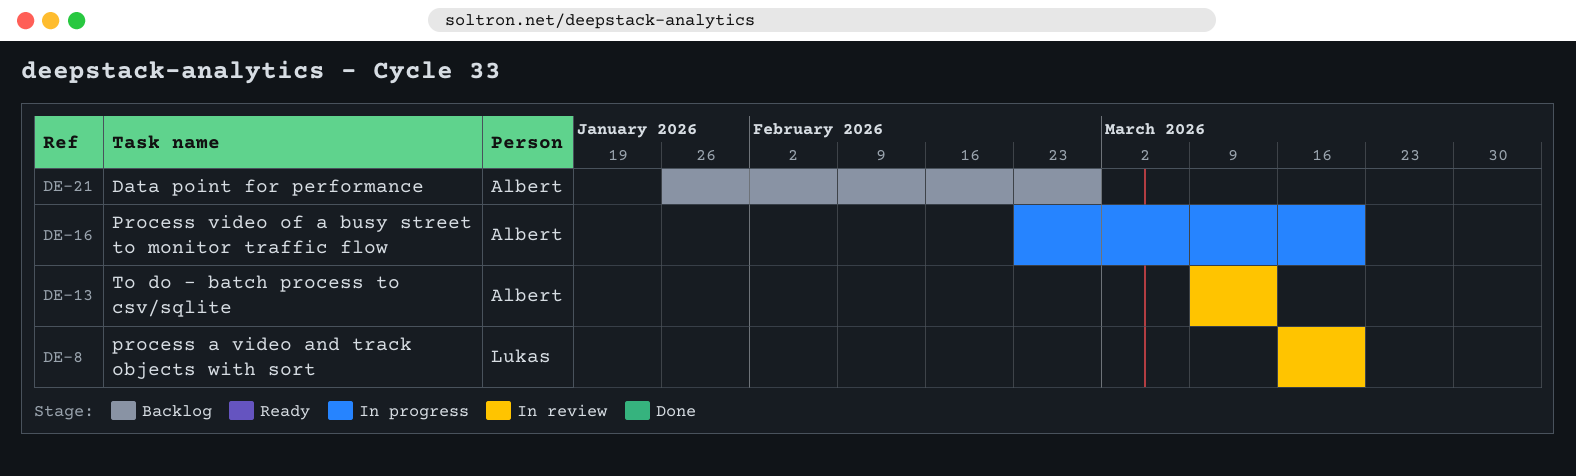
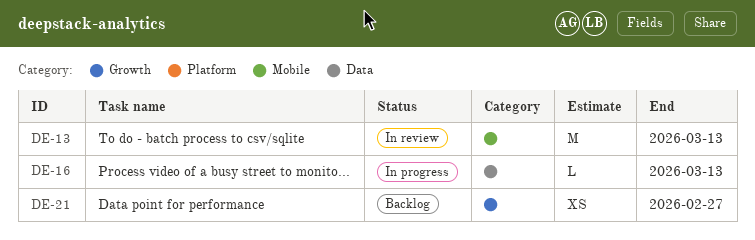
DE-8: present -> none
DE-16, due: Mar 20 -> Mar 13

